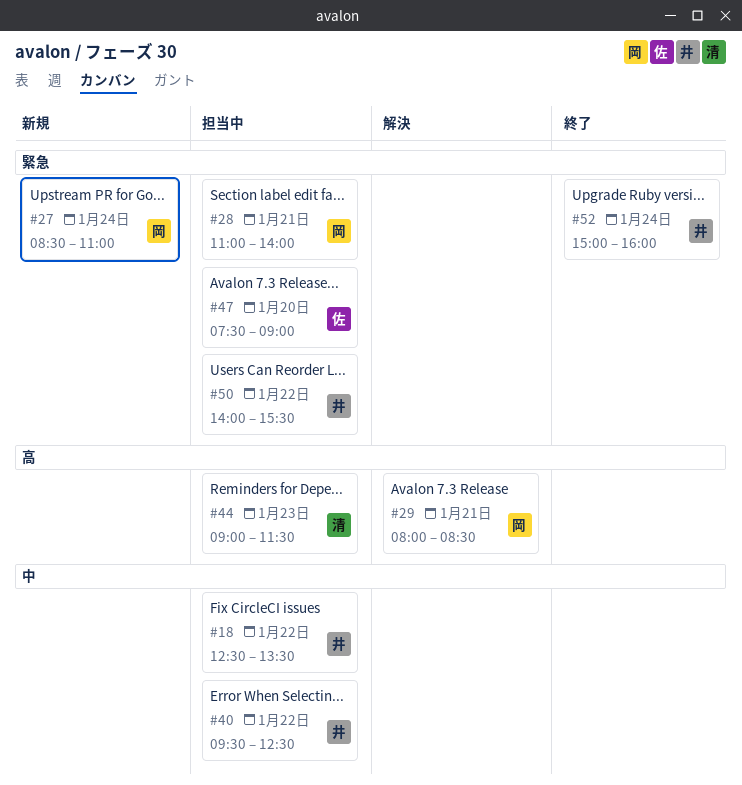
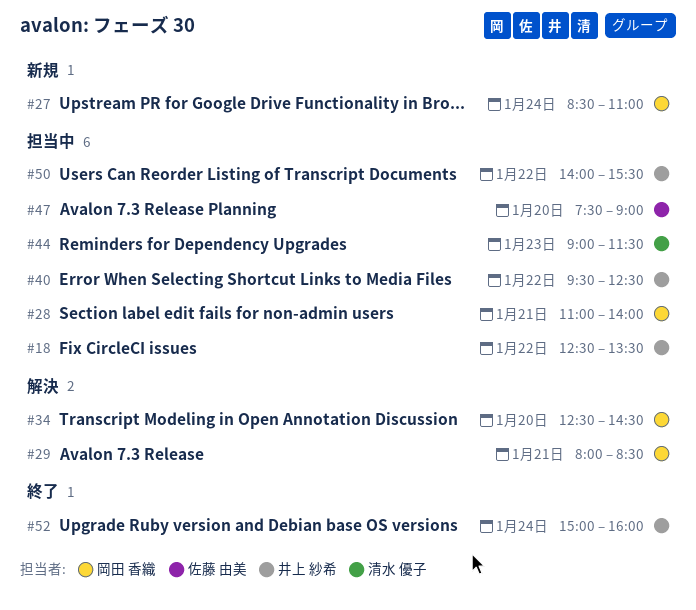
#34: none -> present

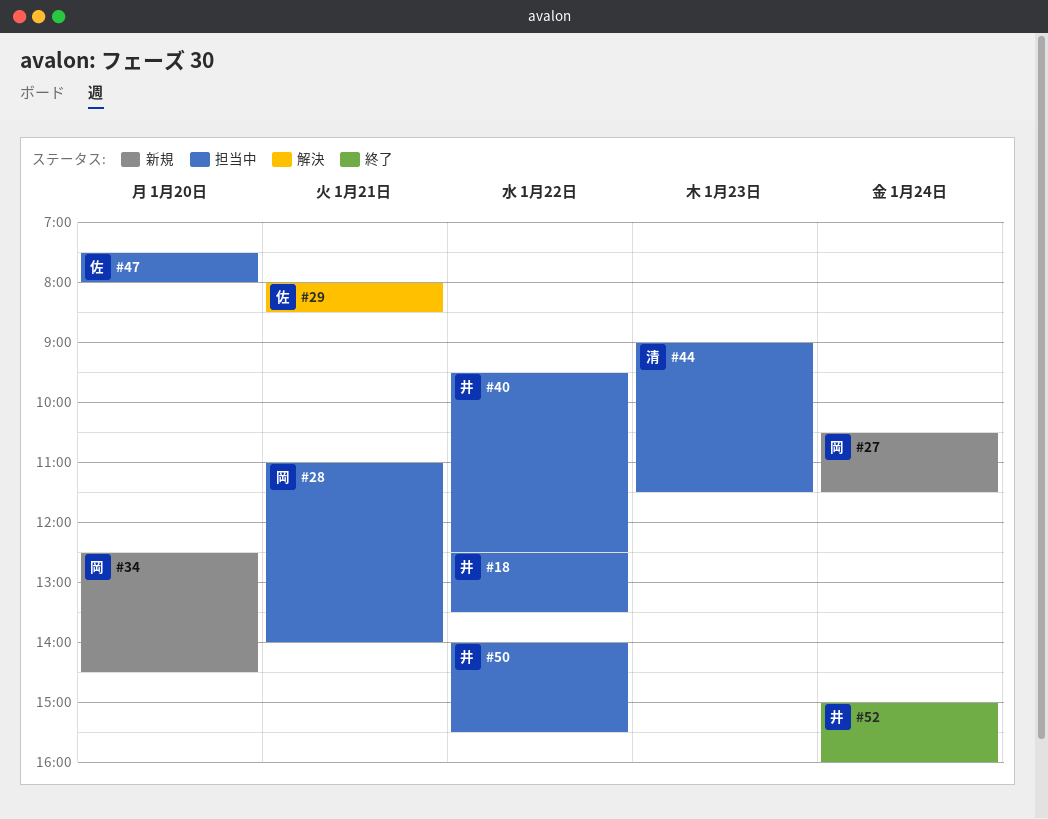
#27, begins: 08:30 -> 10:30
#27, ends: 11:00 -> 11:30
#29, owner: 岡田 香織 -> 佐藤 由美
#34, status: 解決 -> 新規
#47, ends: 09:00 -> 08:00

